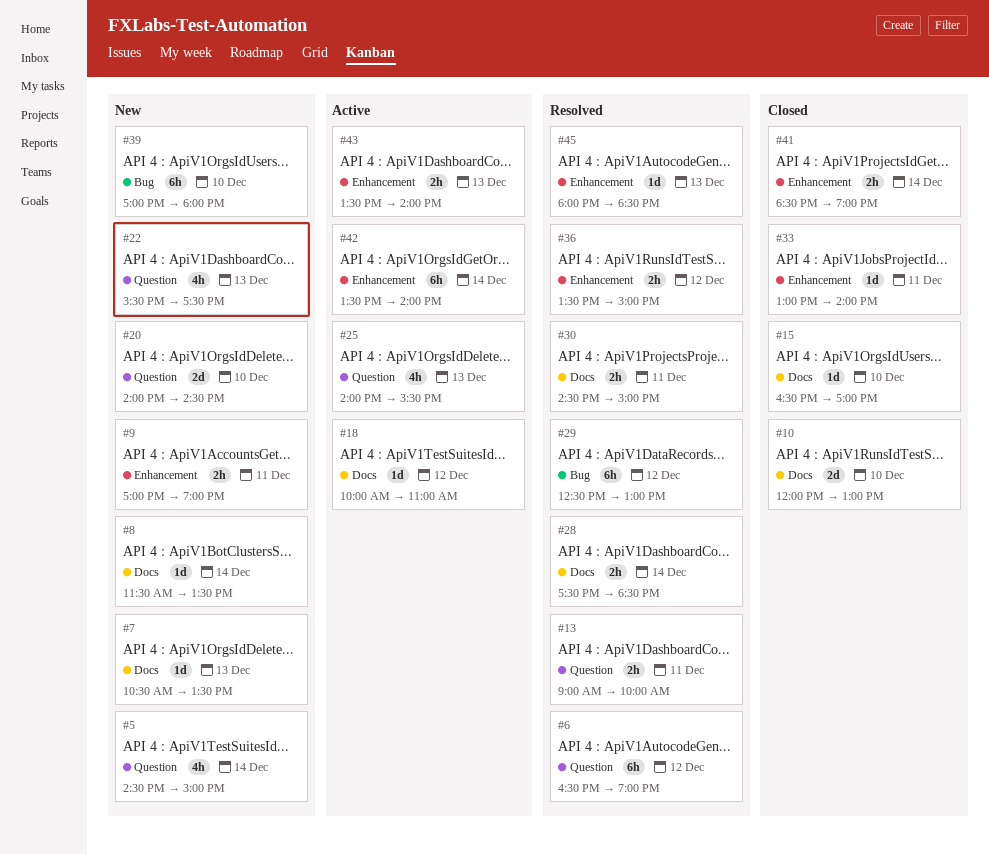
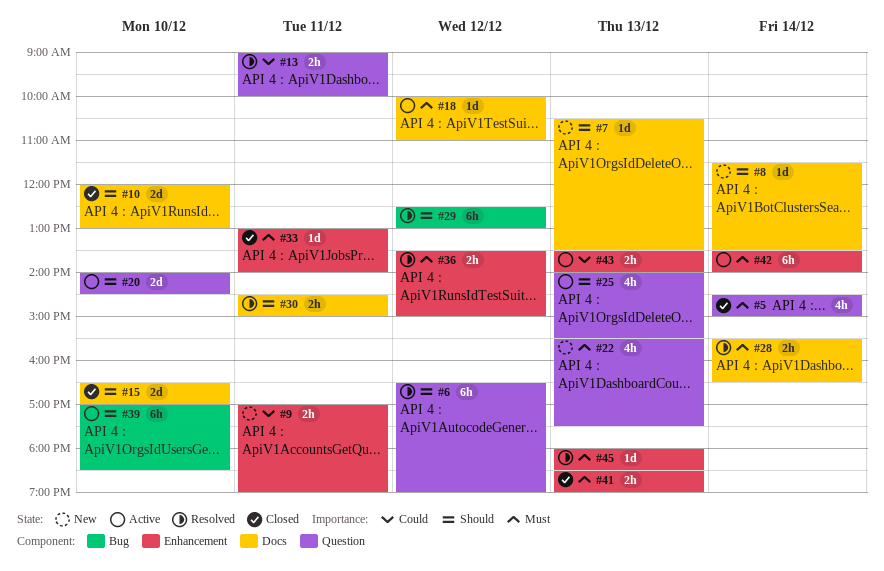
#5, status: New -> Closed
#15, estimate: 1d -> 2d
#20, status: New -> Active
#28, begins: 17:30 -> 15:30
#28, ends: 18:30 -> 16:30
#39, status: New -> Active
#39, ends: 18:00 -> 18:30
#41, day: Dec 14 -> Dec 13

